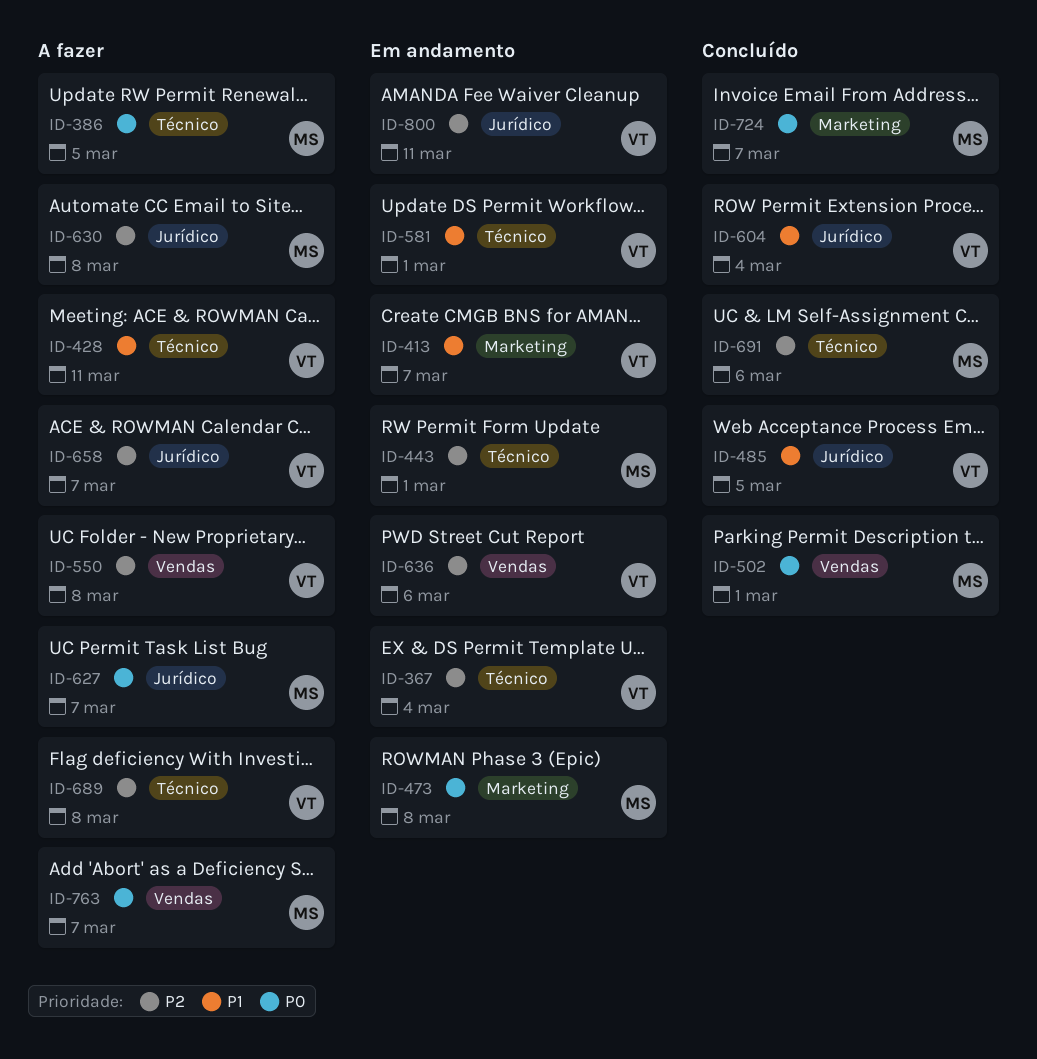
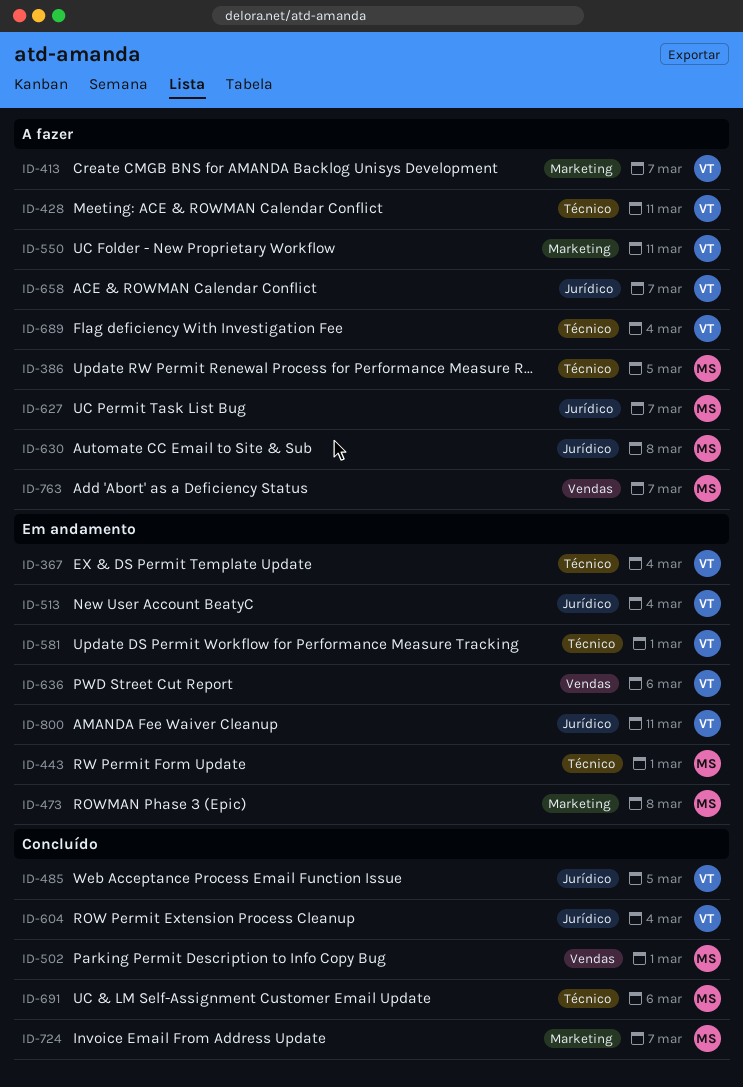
ID-413, status: Em andamento -> A fazer
ID-513: none -> present
ID-550, label: Vendas -> Marketing
ID-550, due: Mar 8 -> Mar 11
ID-689, due: Mar 8 -> Mar 4

